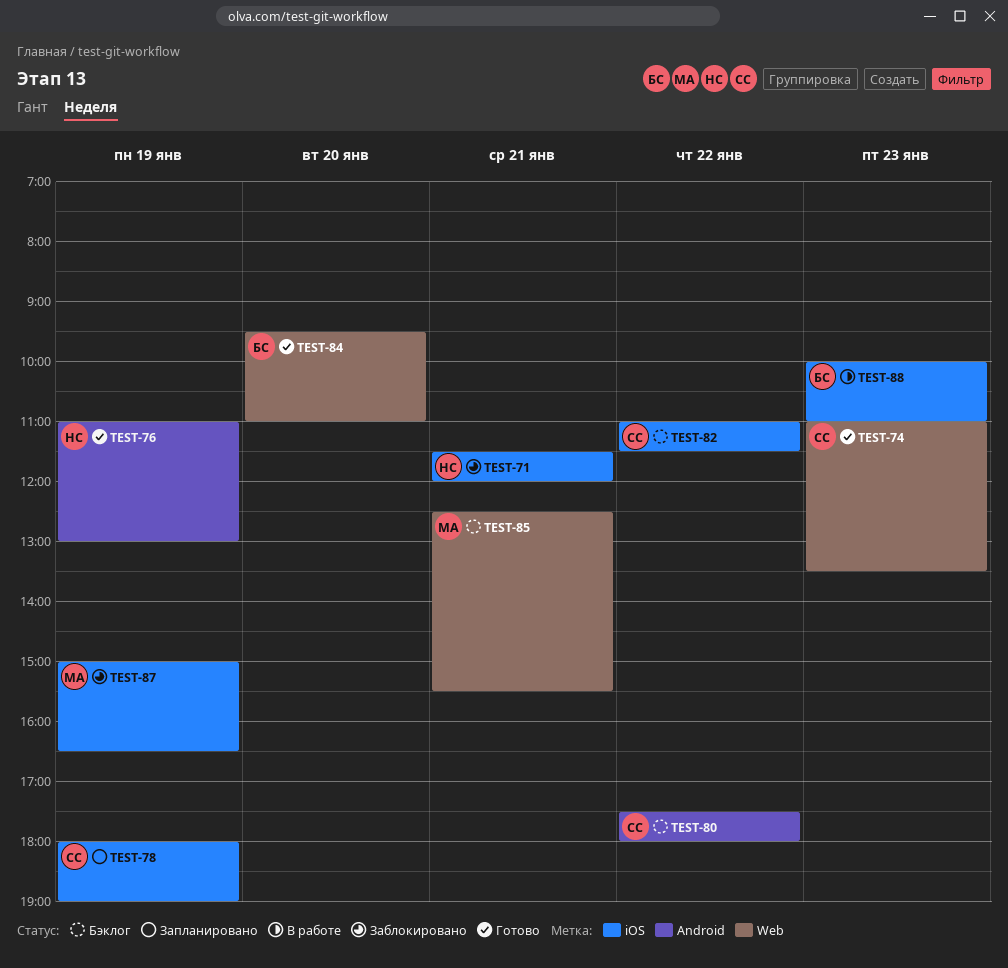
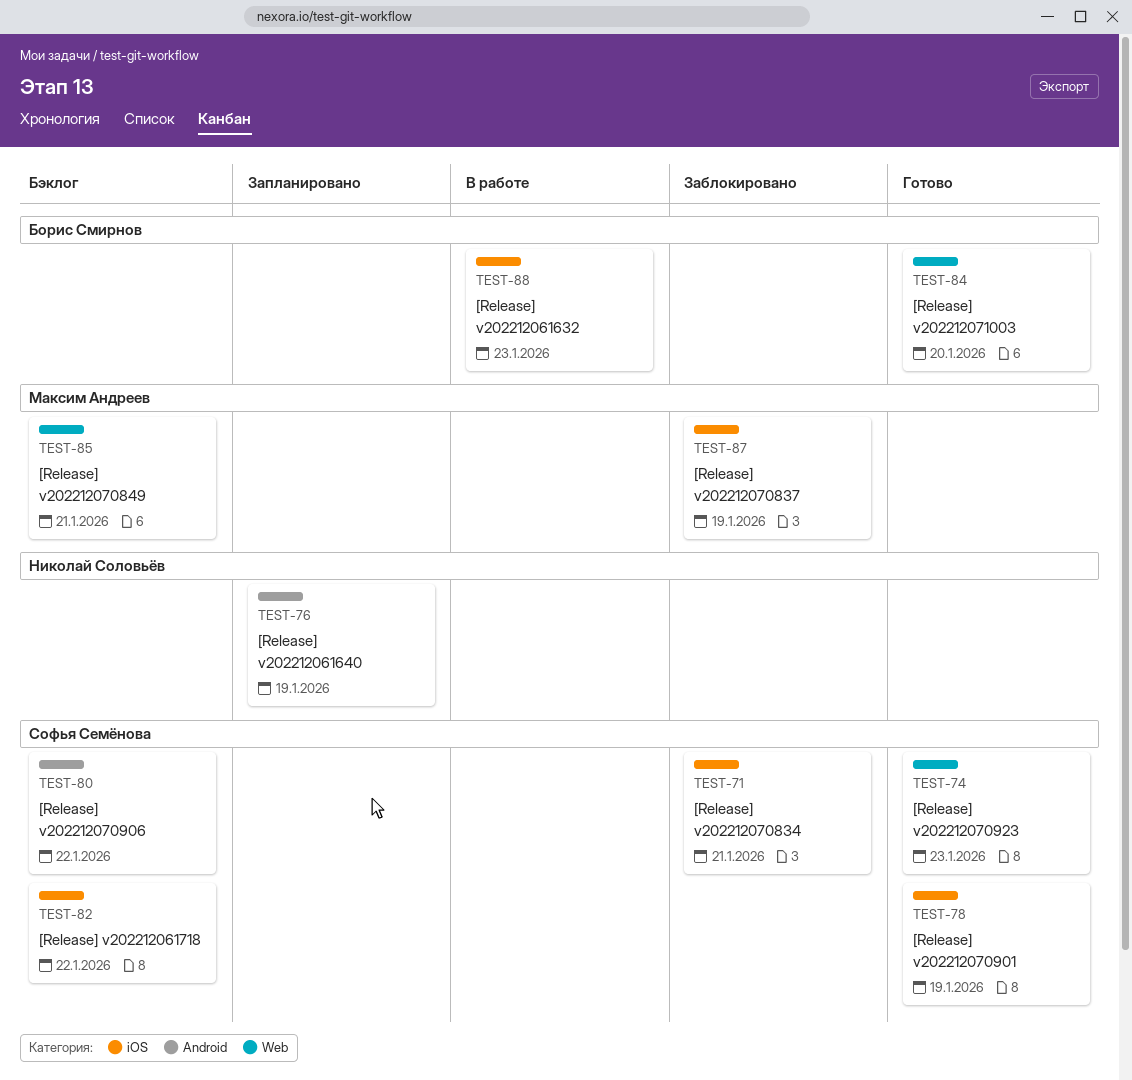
TEST-71, owner: Николай Соловьёв -> Софья Семёнова
TEST-76, status: Готово -> Запланировано
TEST-78, status: Запланировано -> Готово

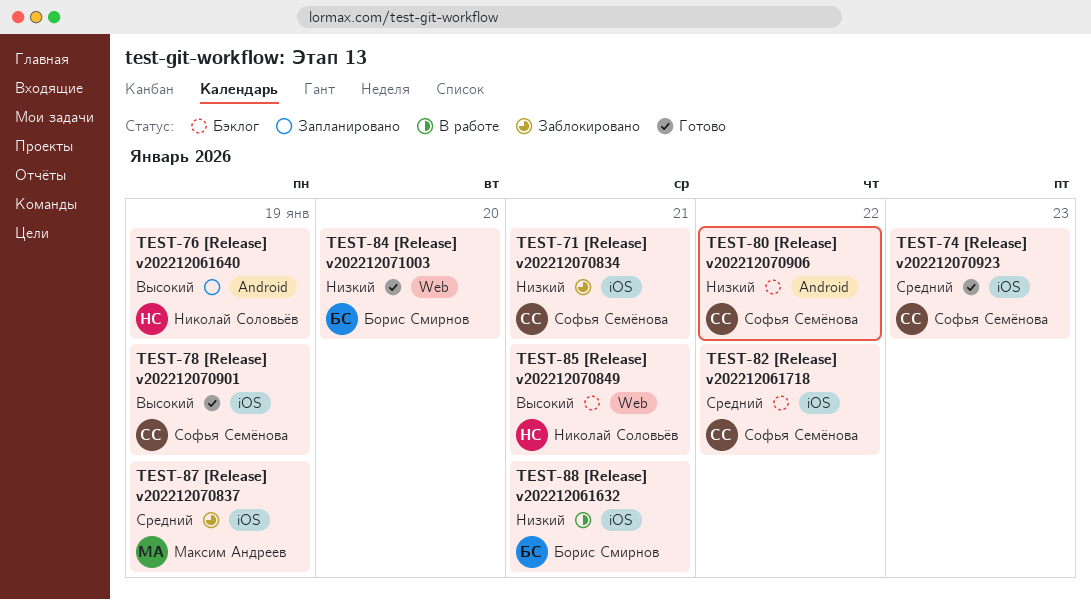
TEST-74, label: Web -> iOS
TEST-85, owner: Максим Андреев -> Николай Соловьёв
TEST-88, day: Jan 23 -> Jan 21

